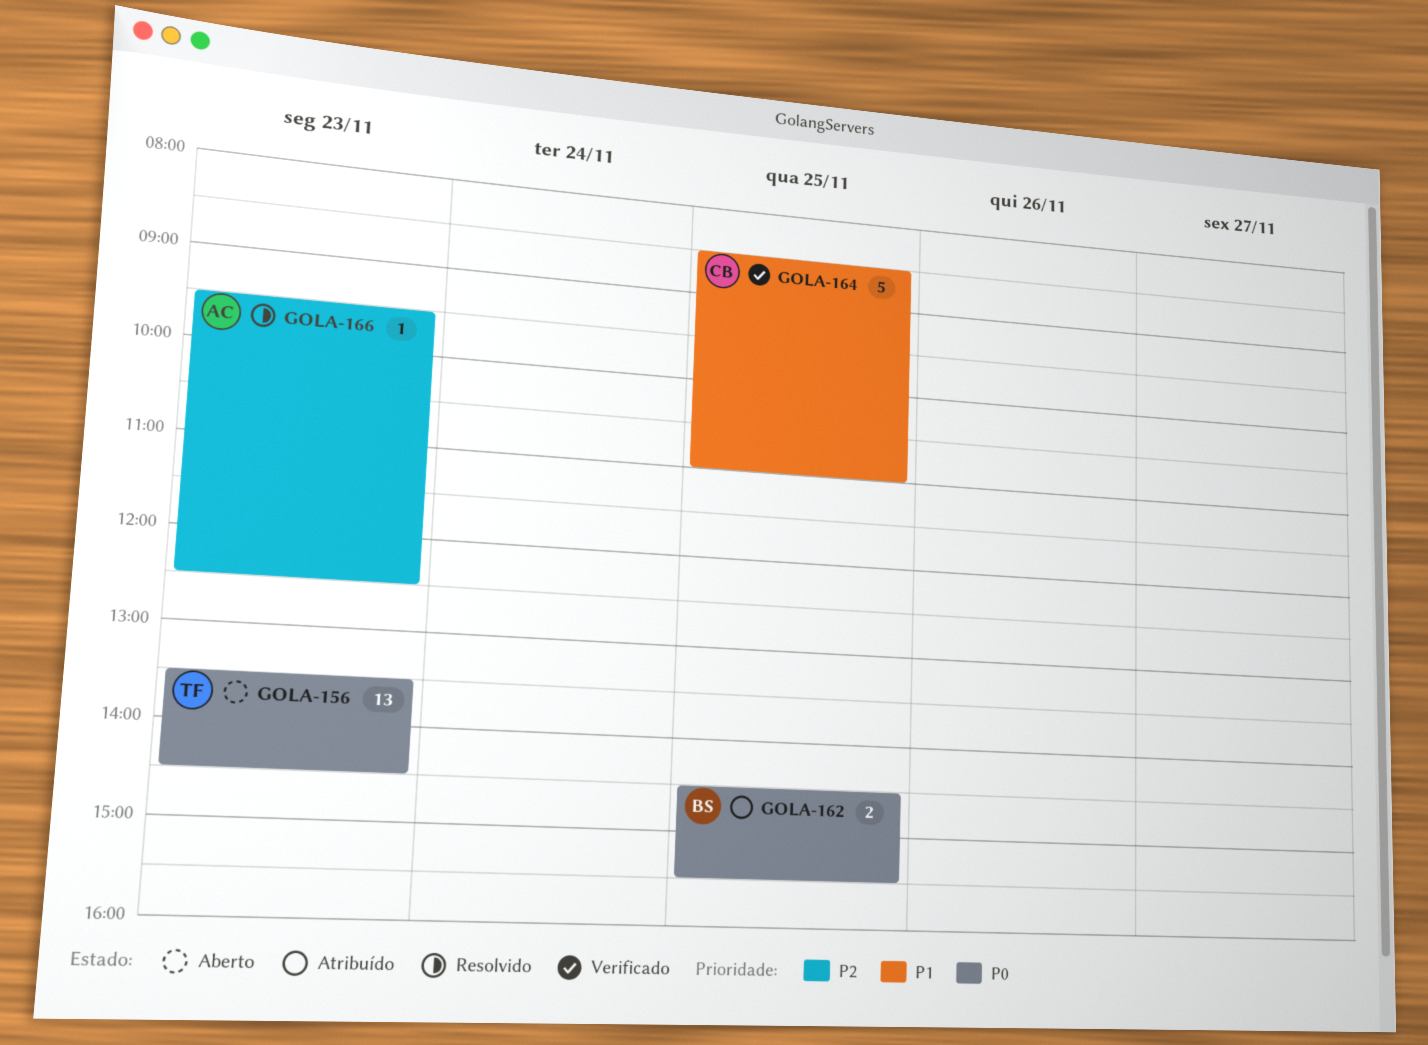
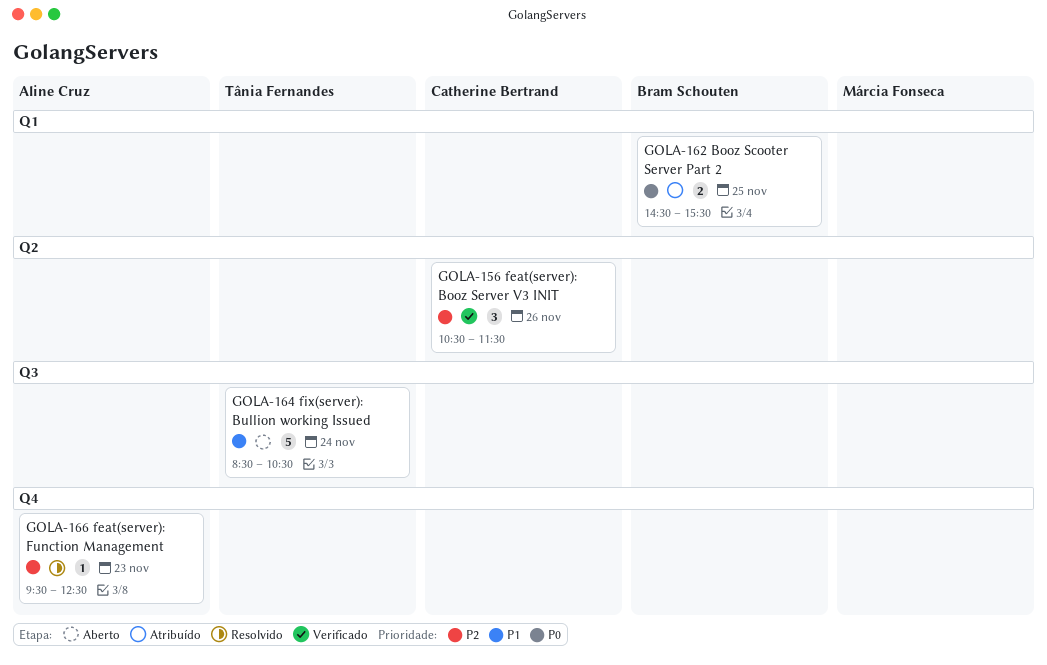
GOLA-156, status: Aberto -> Verificado
GOLA-156, owner: Tânia Fernandes -> Catherine Bertrand
GOLA-156, priority: P0 -> P2
GOLA-156, estimate: 13 -> 3
GOLA-156, day: Nov 23 -> Nov 26
GOLA-156, begins: 13:30 -> 10:30
GOLA-156, ends: 14:30 -> 11:30
GOLA-164, status: Verificado -> Aberto
GOLA-164, owner: Catherine Bertrand -> Tânia Fernandes
GOLA-164, day: Nov 25 -> Nov 24
GOLA-164, ends: 11:00 -> 10:30

